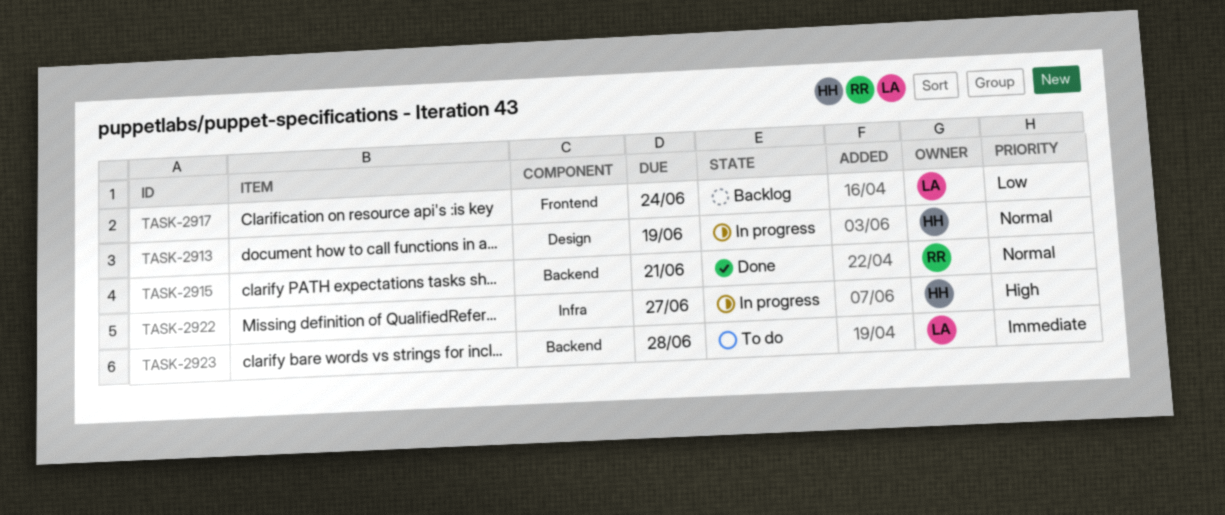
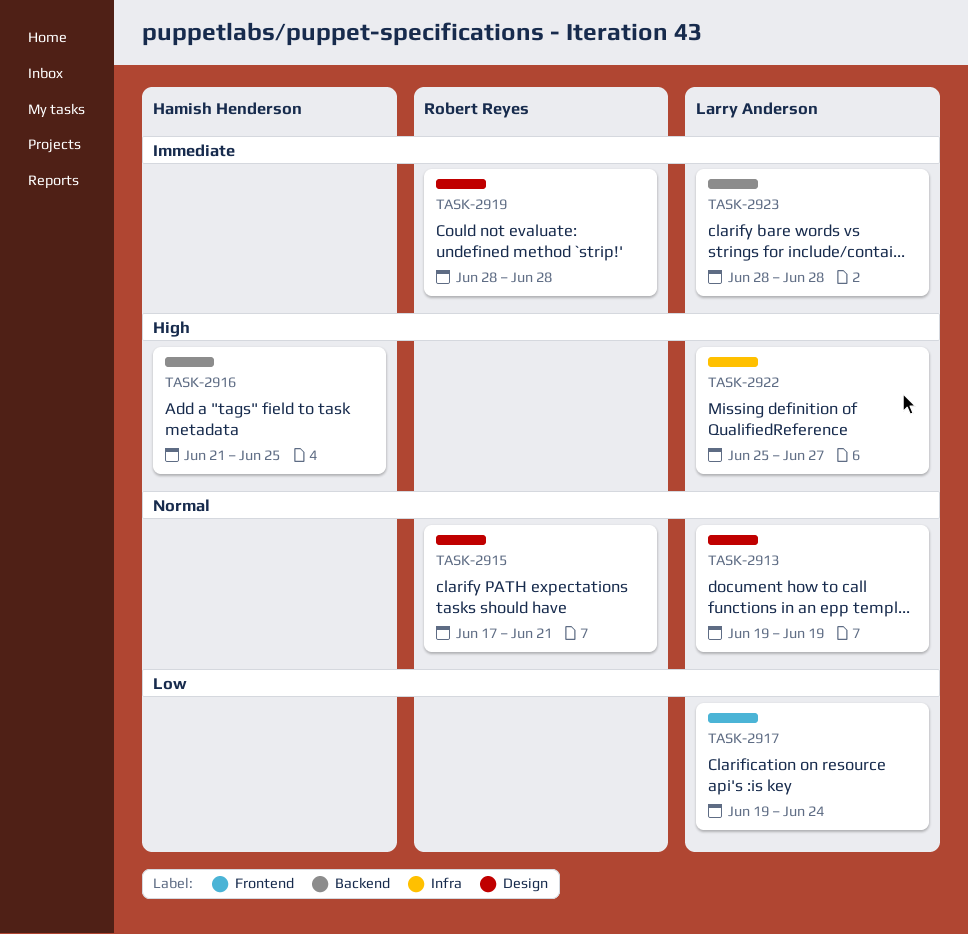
TASK-2913, owner: Hamish Henderson -> Larry Anderson
TASK-2915, label: Backend -> Design
TASK-2916: none -> present
TASK-2919: none -> present
TASK-2922, owner: Hamish Henderson -> Larry Anderson

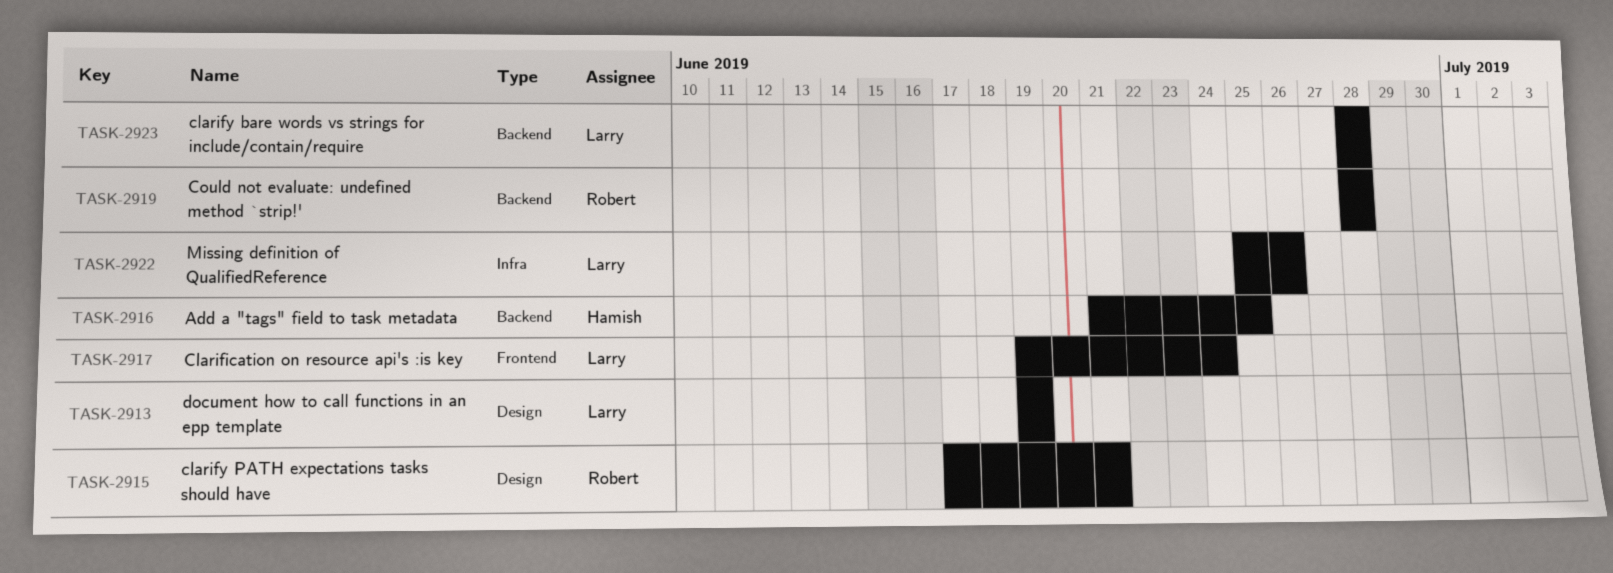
TASK-2919, label: Design -> Backend
TASK-2922, due: Jun 27 -> Jun 26

